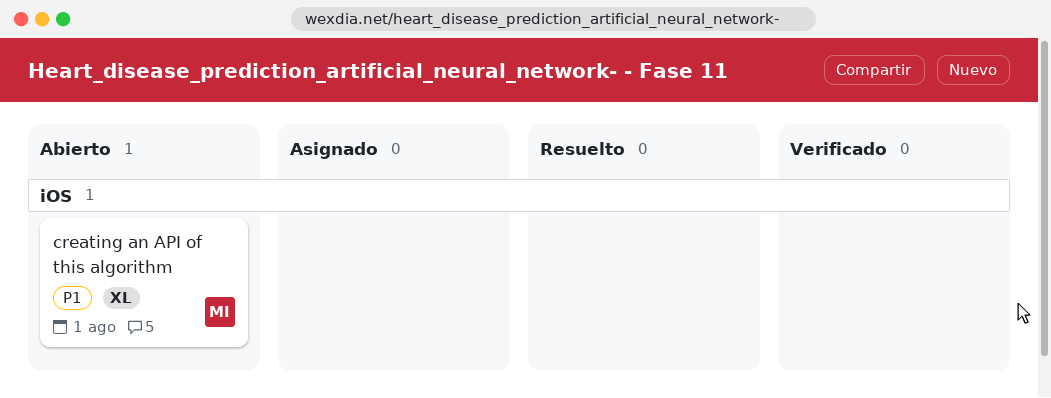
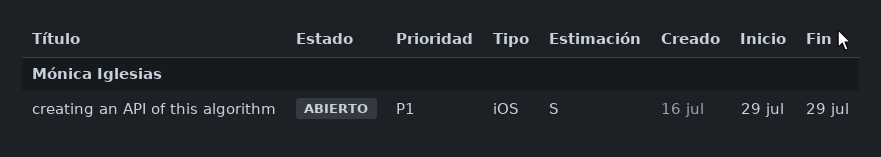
creating an API of this algorithm, estimate: XL -> S
creating an API of this algorithm, due: Aug 1 -> Jul 29

